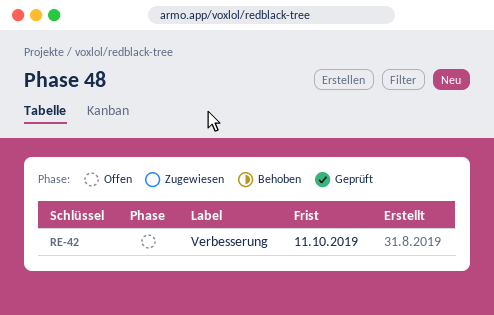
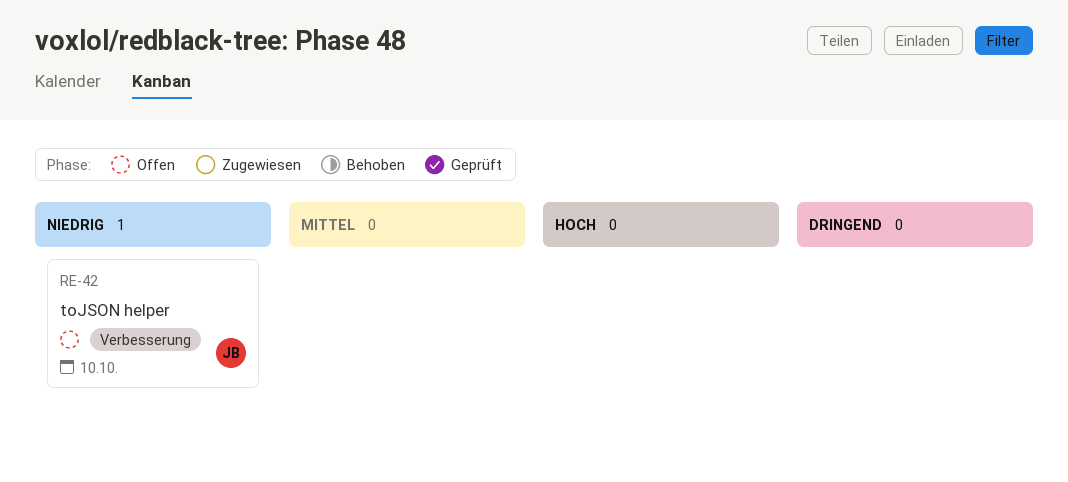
RE-42, due: Oct 11 -> Oct 10

